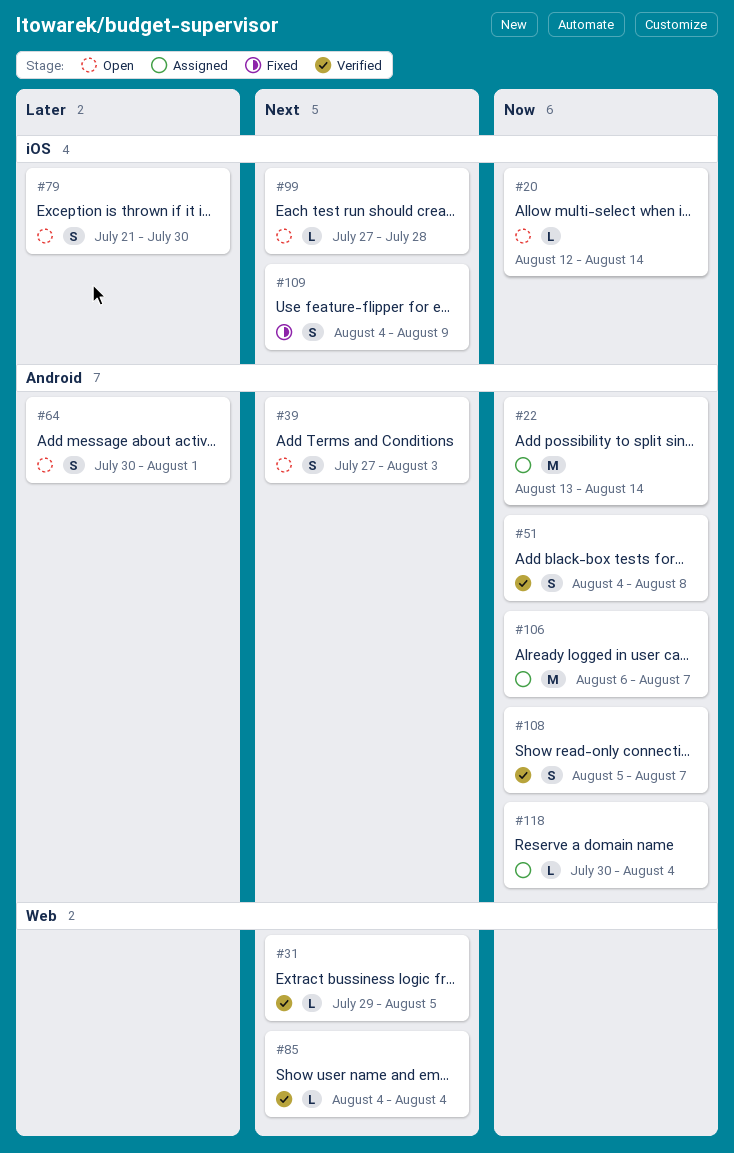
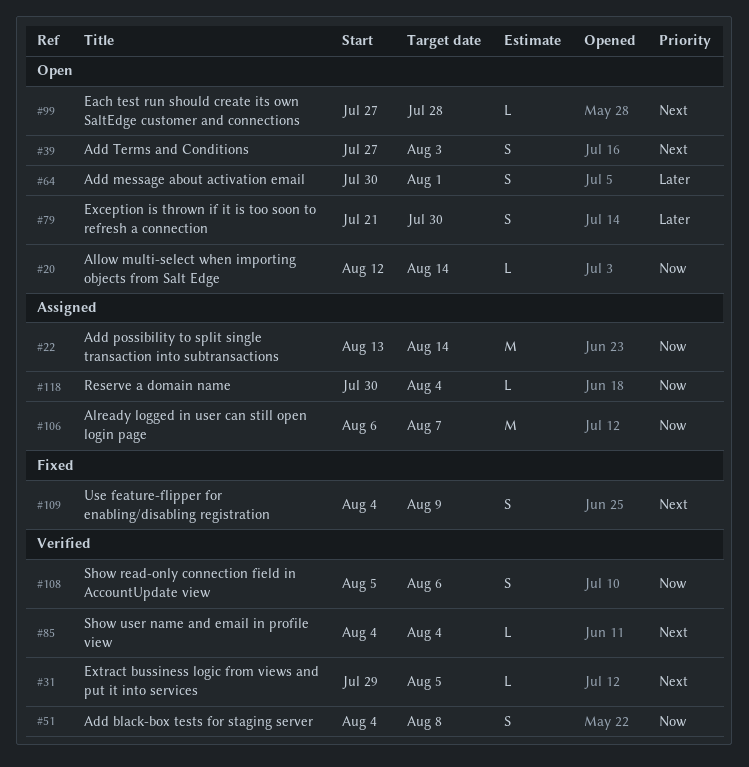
#108, due: Aug 7 -> Aug 6

